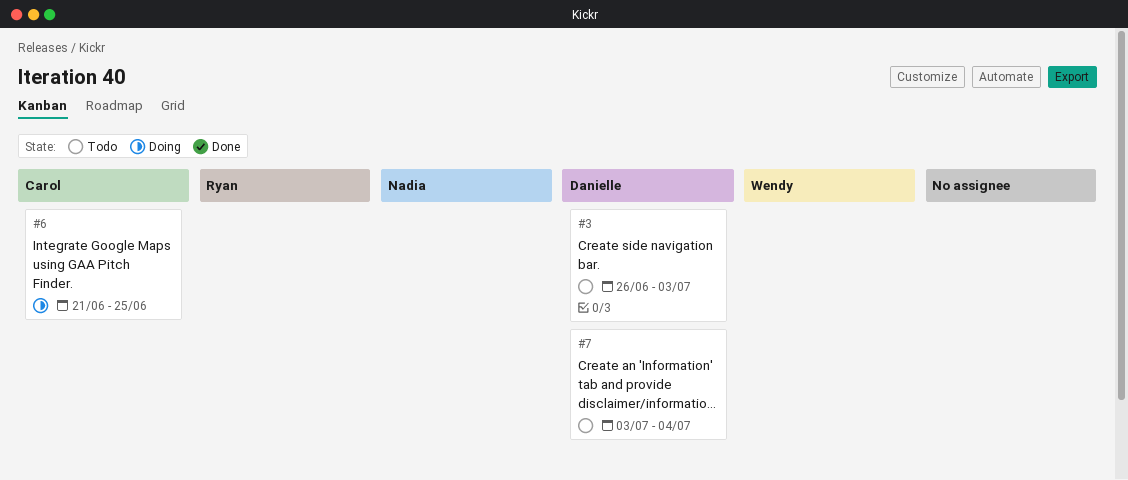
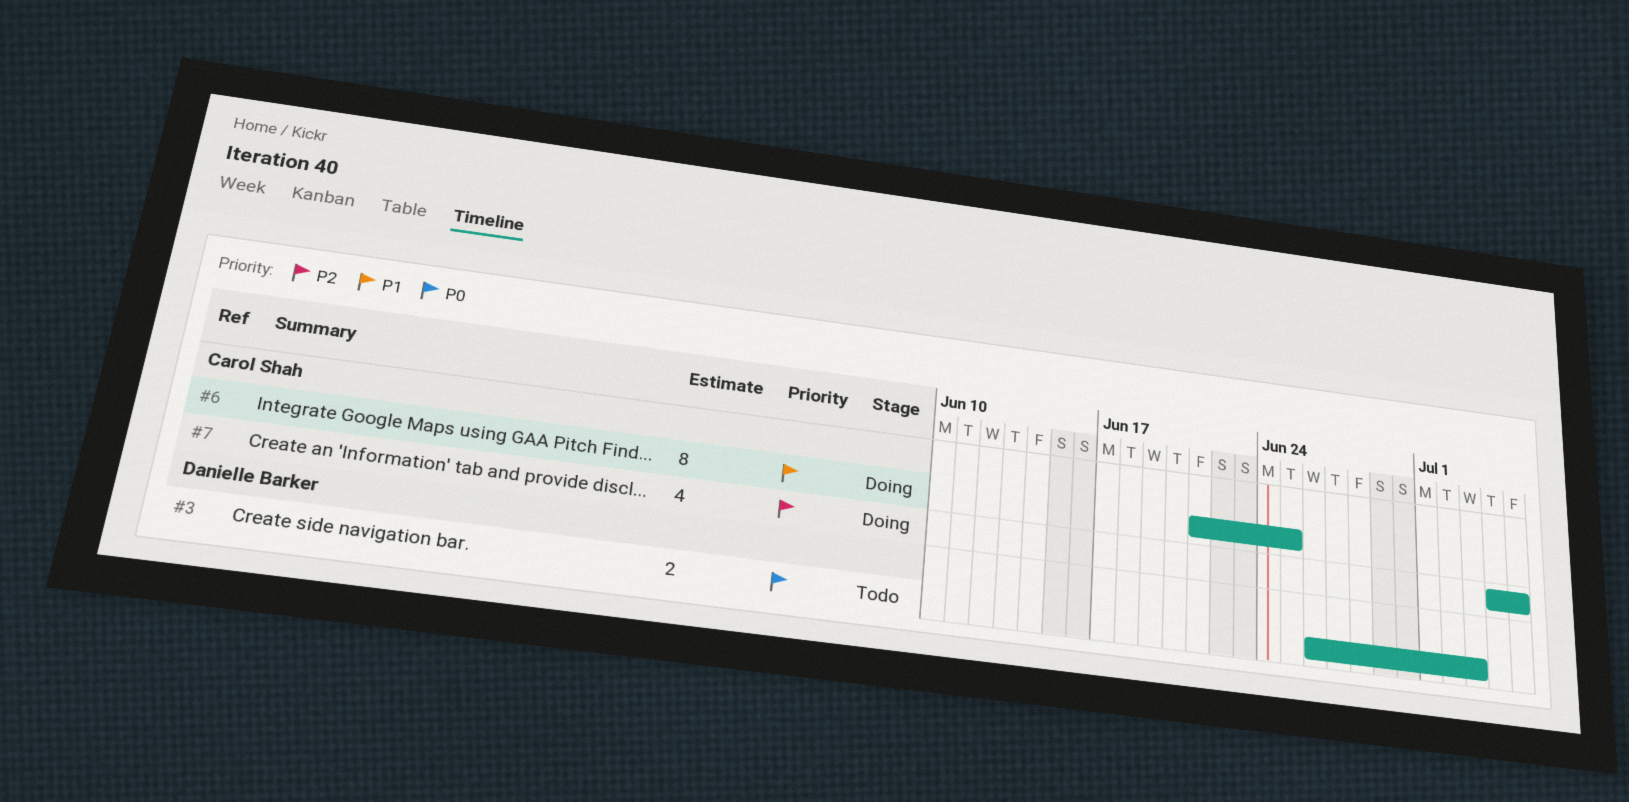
#7, status: Todo -> Doing
#7, owner: Danielle Barker -> Carol Shah
#7, start: Jul 3 -> Jul 4
#7, due: Jul 4 -> Jul 5

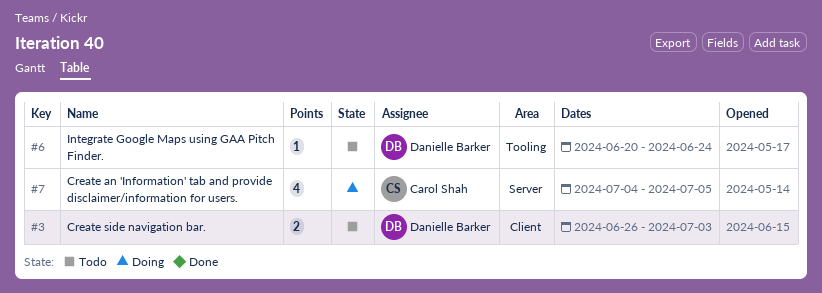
#6, status: Doing -> Todo
#6, owner: Carol Shah -> Danielle Barker
#6, estimate: 8 -> 1
#6, start: Jun 21 -> Jun 20
#6, due: Jun 25 -> Jun 24

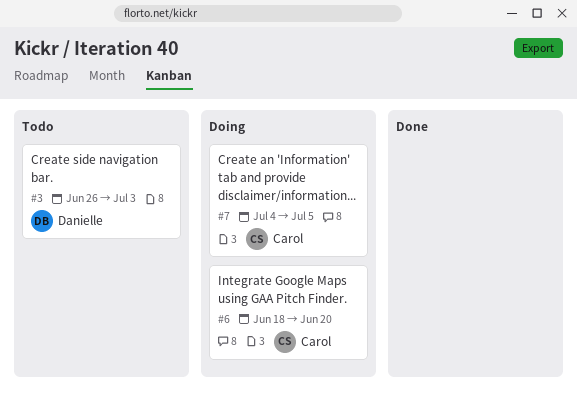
#6, status: Todo -> Doing
#6, owner: Danielle Barker -> Carol Shah
#6, start: Jun 20 -> Jun 18
#6, due: Jun 24 -> Jun 20

